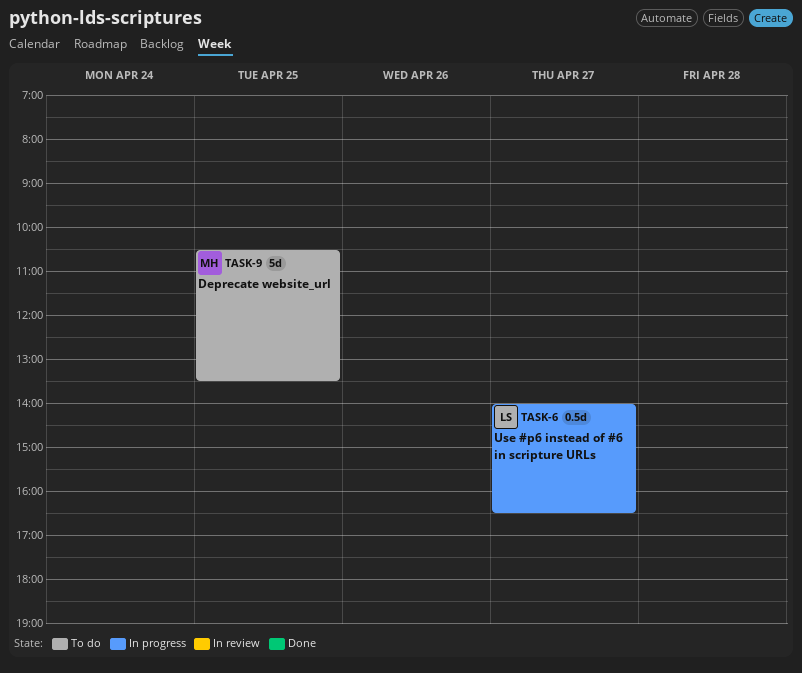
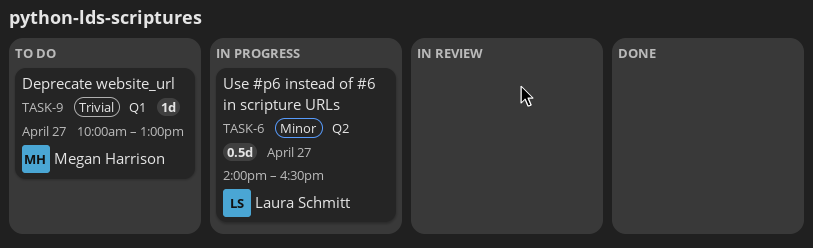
TASK-9, estimate: 5d -> 1d
TASK-9, day: Apr 25 -> Apr 27
TASK-9, begins: 10:30 -> 10:00
TASK-9, ends: 13:30 -> 13:00

